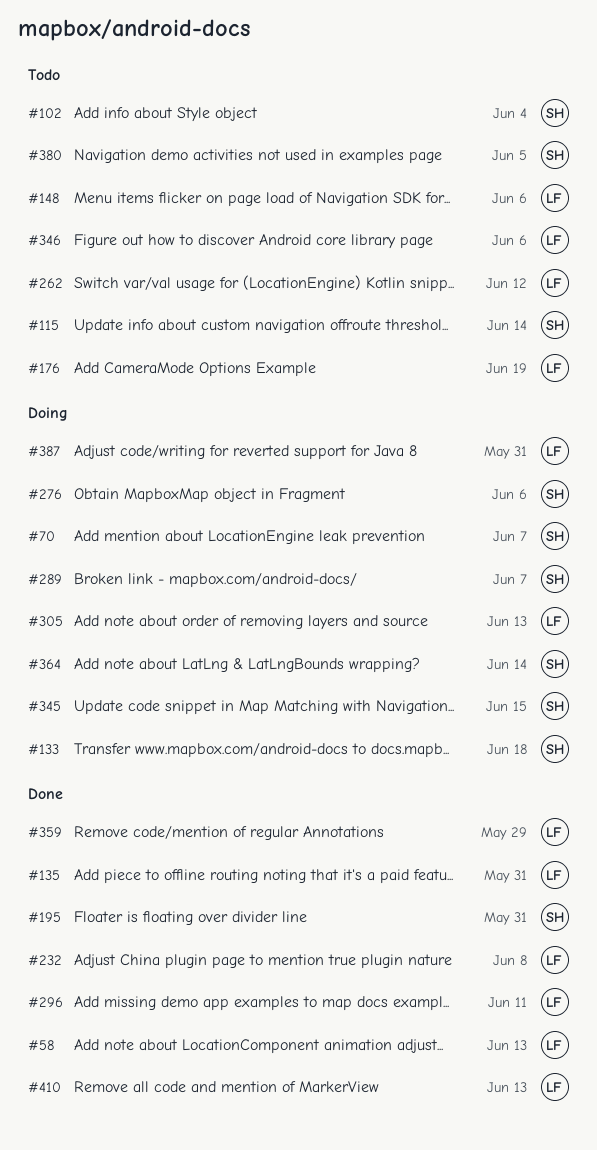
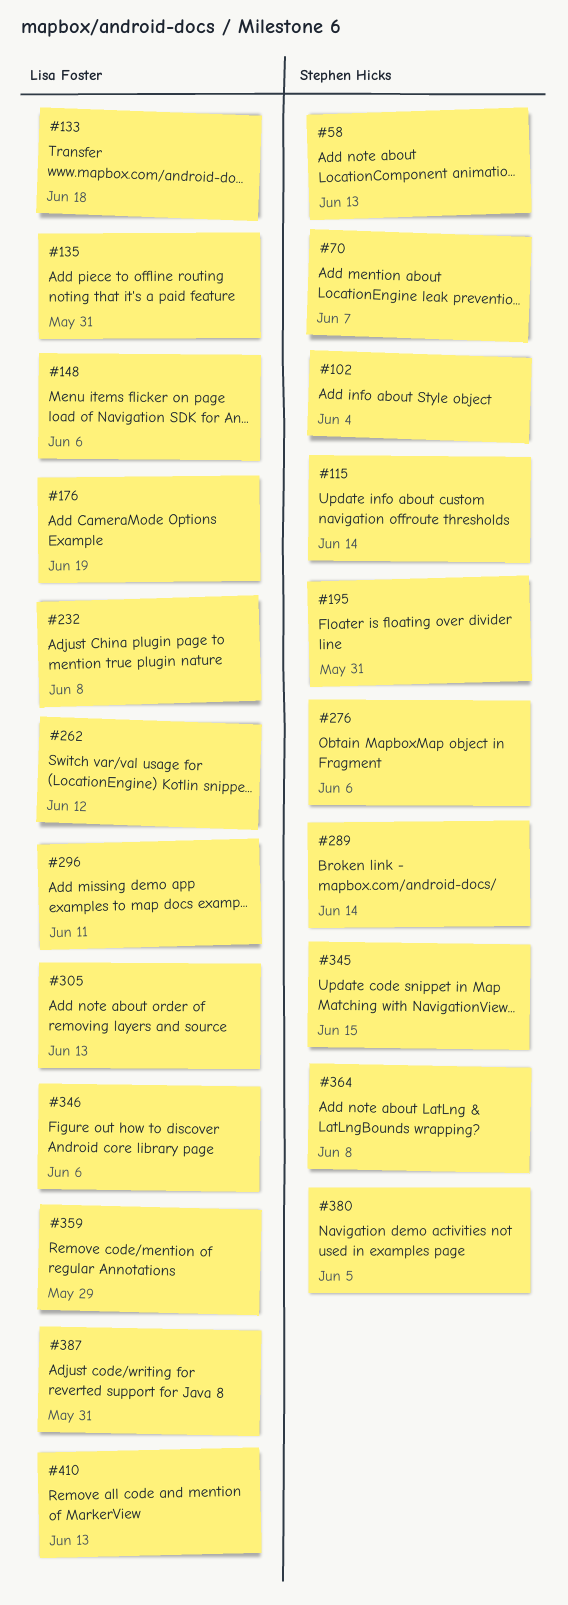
#58, owner: Lisa Foster -> Stephen Hicks
#133, owner: Stephen Hicks -> Lisa Foster
#289, due: Jun 7 -> Jun 14
#364, due: Jun 14 -> Jun 8

